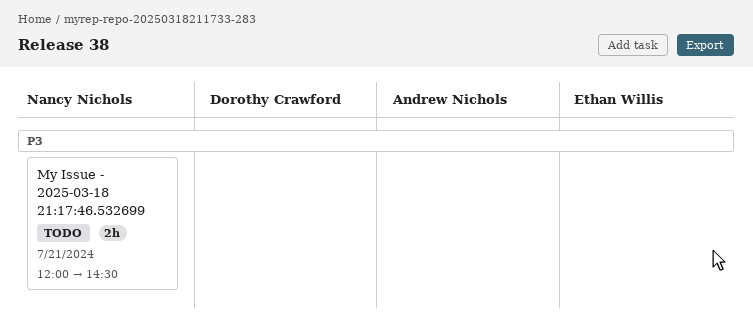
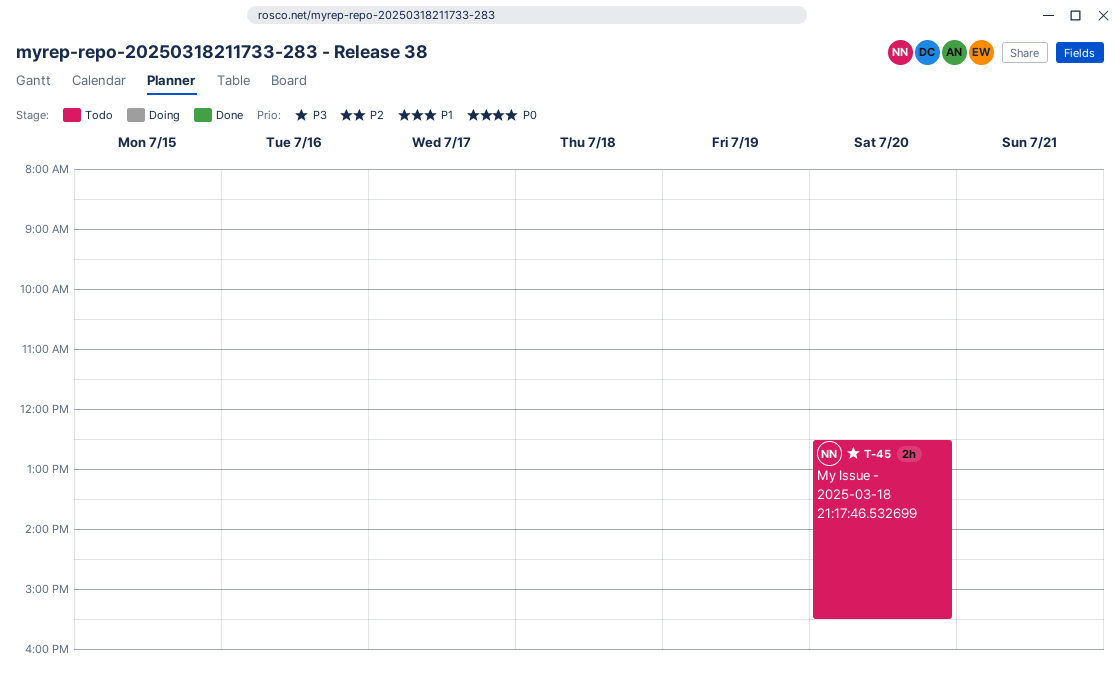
My Issue - 2025-03-18 21:17:46.532699, day: Jul 21 -> Jul 20
My Issue - 2025-03-18 21:17:46.532699, begins: 12:00 -> 12:30
My Issue - 2025-03-18 21:17:46.532699, ends: 14:30 -> 15:30

